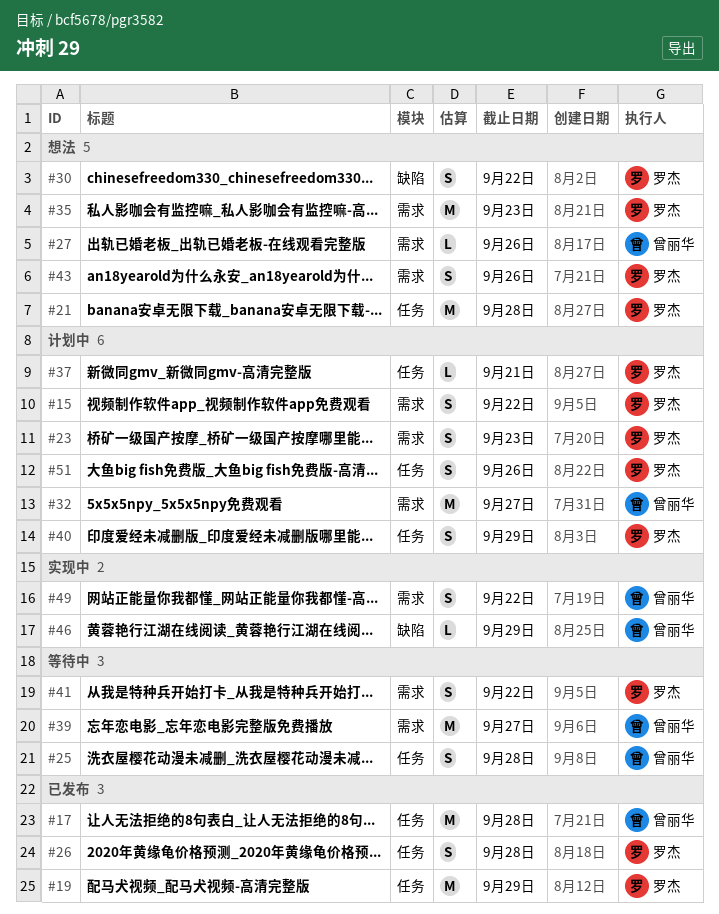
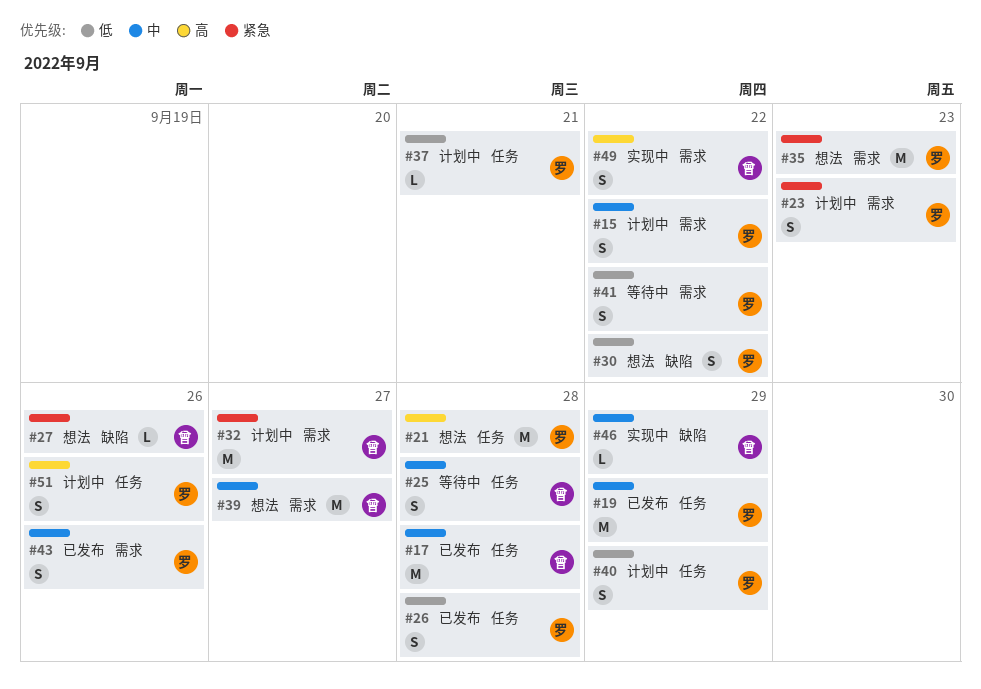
#27, label: 需求 -> 缺陷
#39, status: 等待中 -> 想法
#43, status: 想法 -> 已发布

